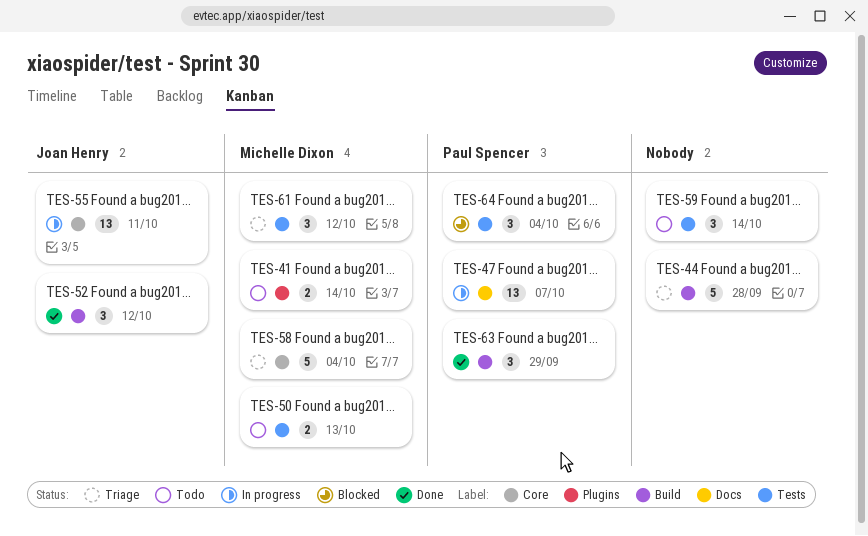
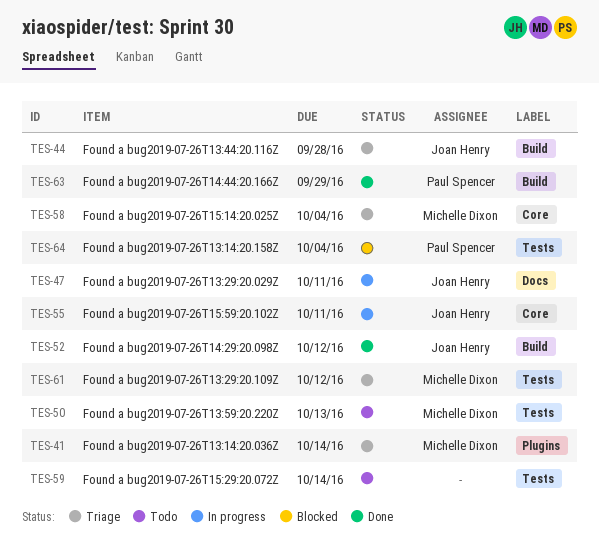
TES-41, status: Todo -> Triage
TES-44, owner: none -> Joan Henry
TES-47, owner: Paul Spencer -> Joan Henry
TES-47, due: Oct 7 -> Oct 11

